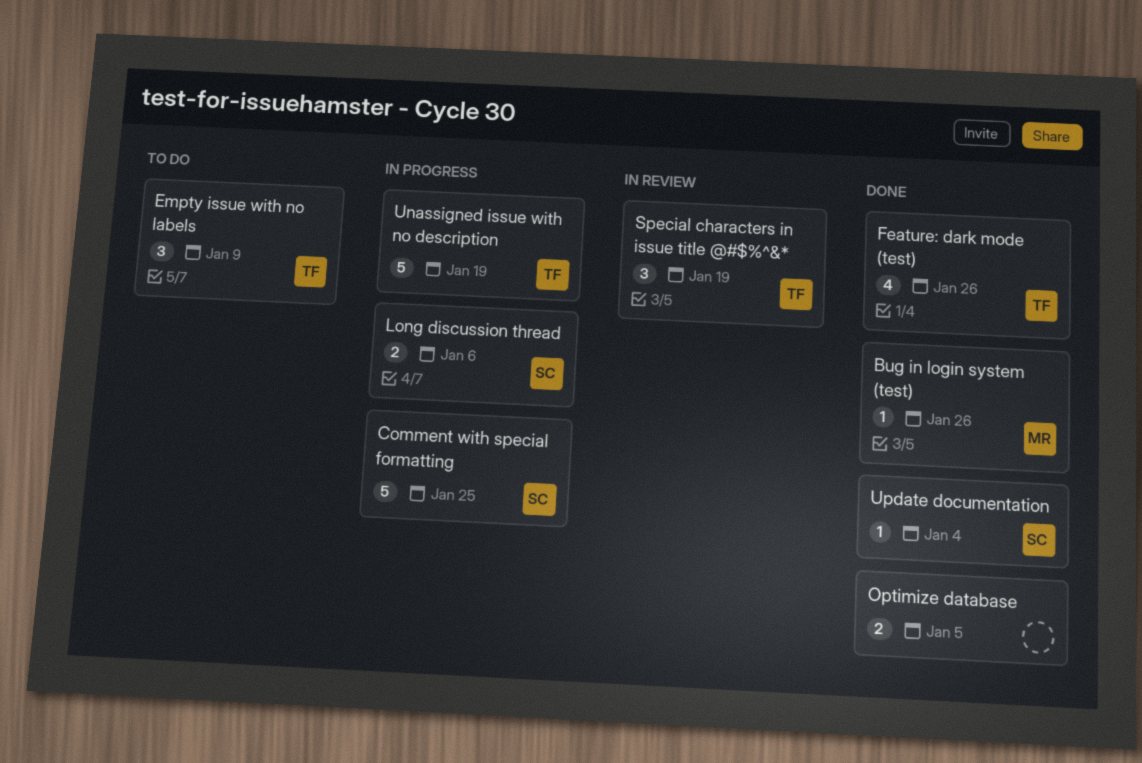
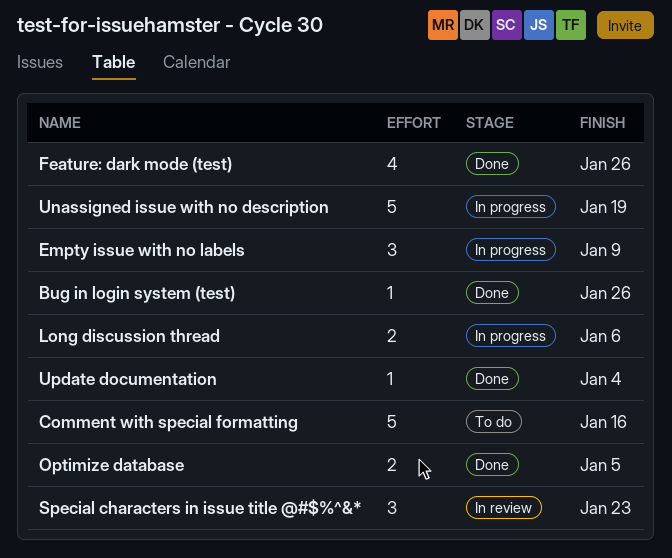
Comment with special formatting, status: In progress -> To do
Comment with special formatting, due: Jan 25 -> Jan 16
Empty issue with no labels, status: To do -> In progress
Special characters in issue title @#$%^&*, due: Jan 19 -> Jan 23

